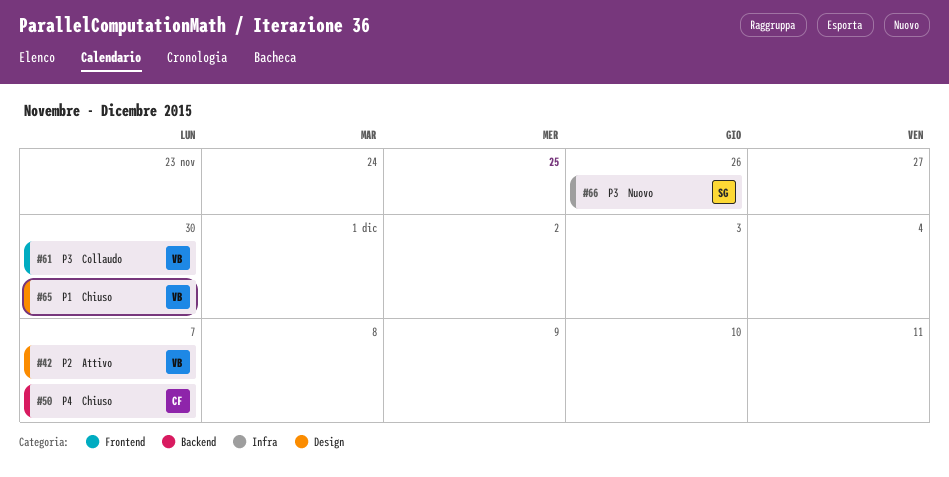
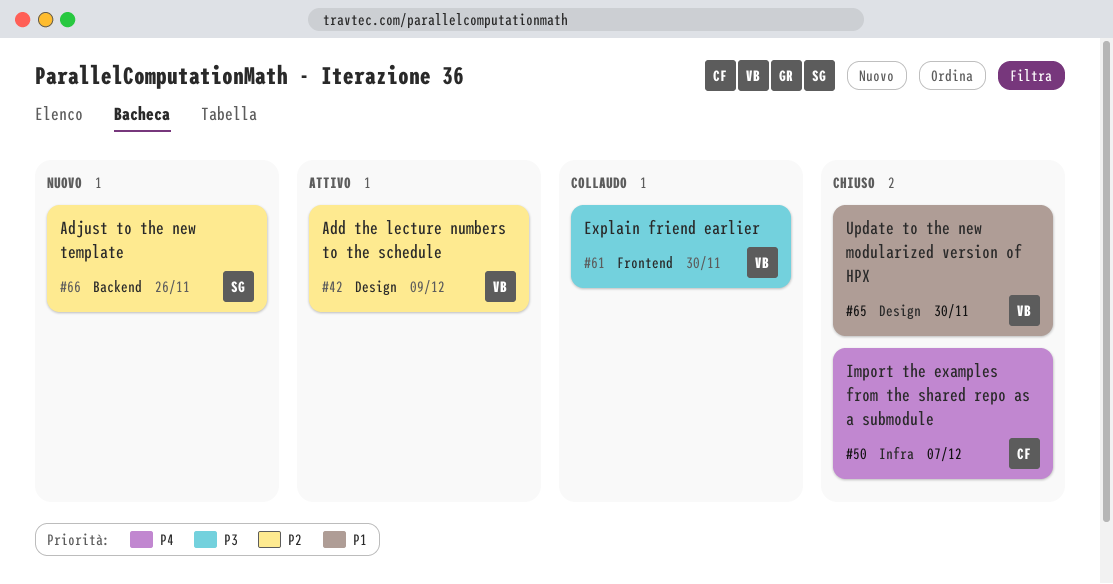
#42, due: Dec 7 -> Dec 9
#50, label: Backend -> Infra
#66, priority: P3 -> P2
#66, label: Infra -> Backend

